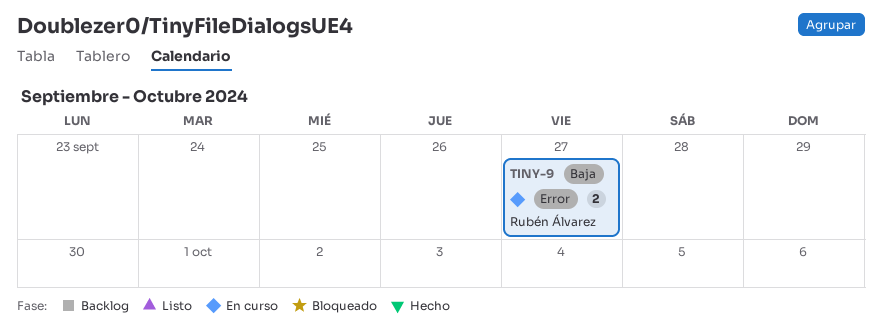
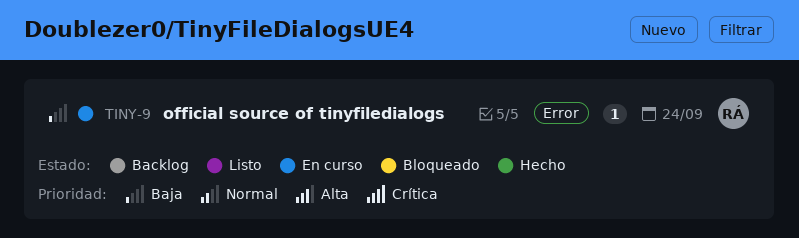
TINY-9, estimate: 2 -> 1
TINY-9, due: Sep 27 -> Sep 24

